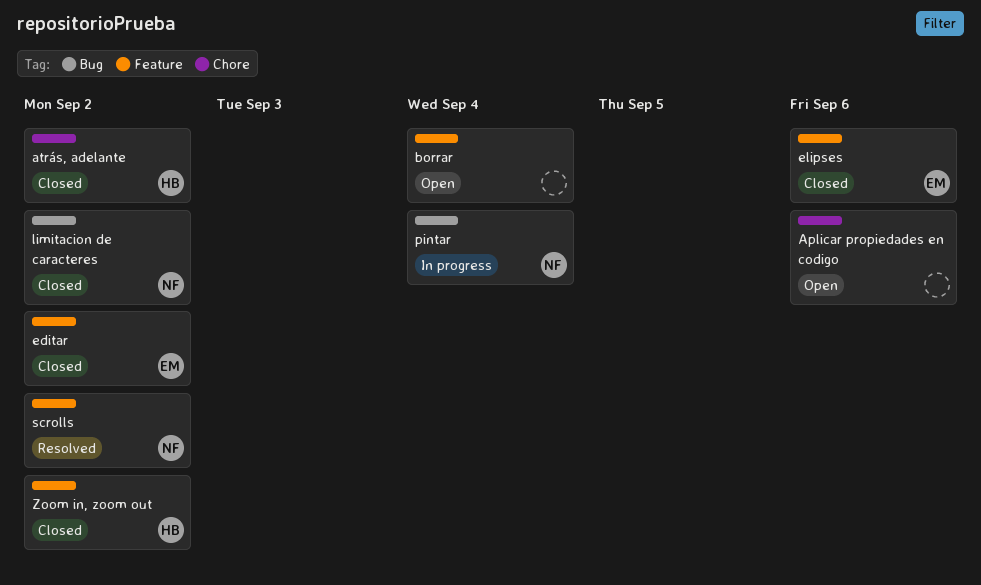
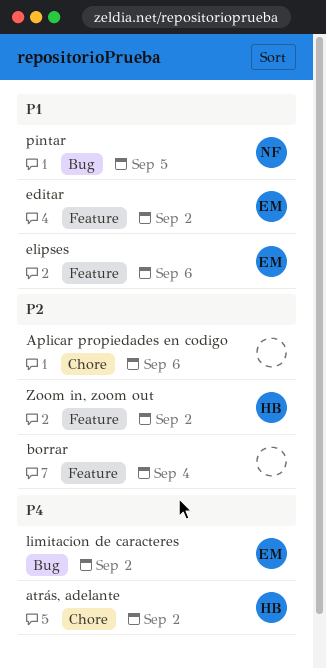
limitacion de caracteres, owner: NF -> EM
pintar, due: Sep 4 -> Sep 5
scrolls: present -> none

